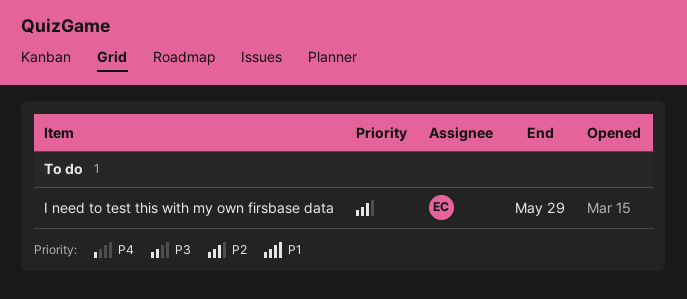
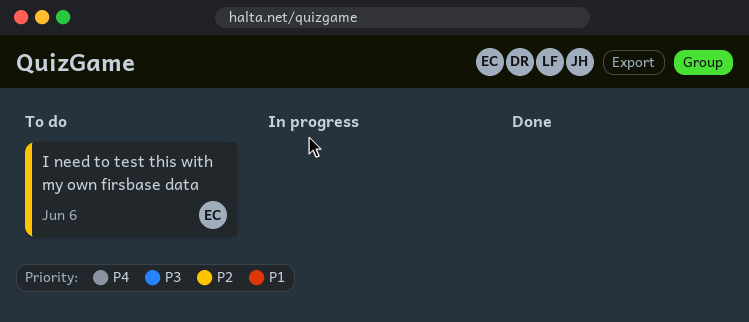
I need to test this with my own firsbase data, due: May 29 -> Jun 6

